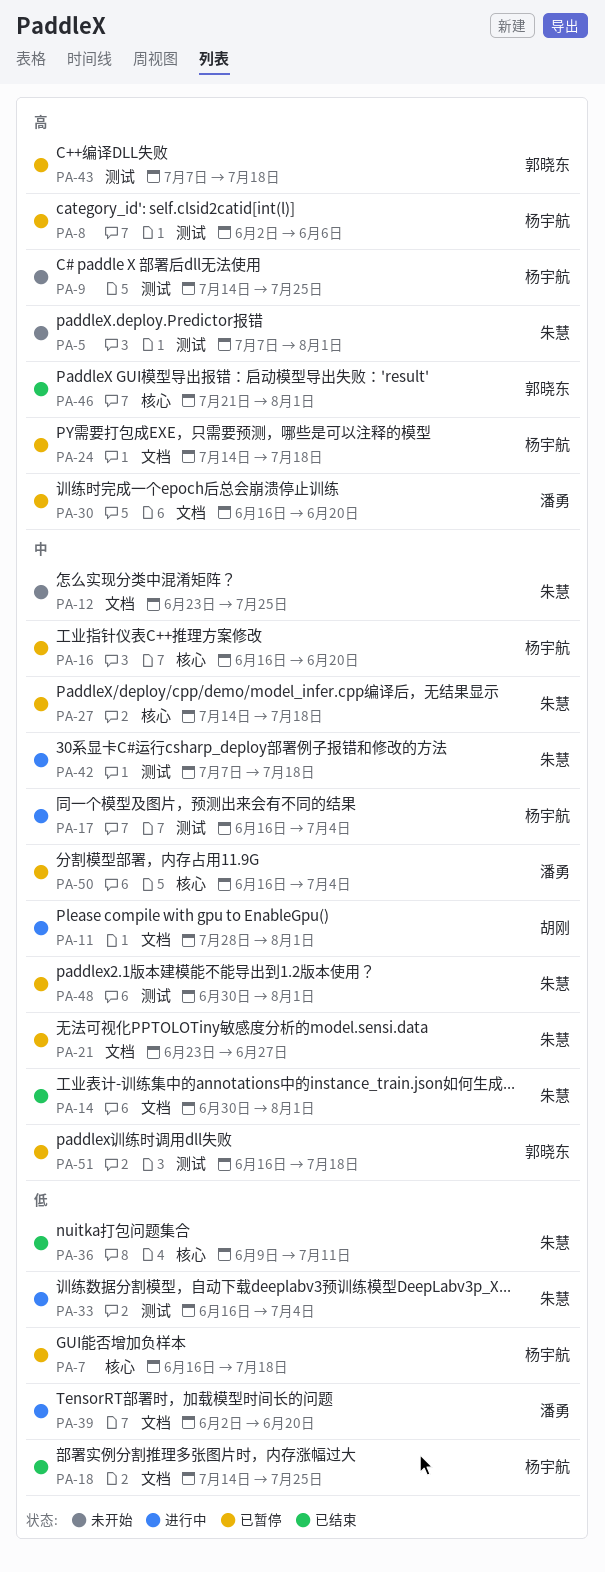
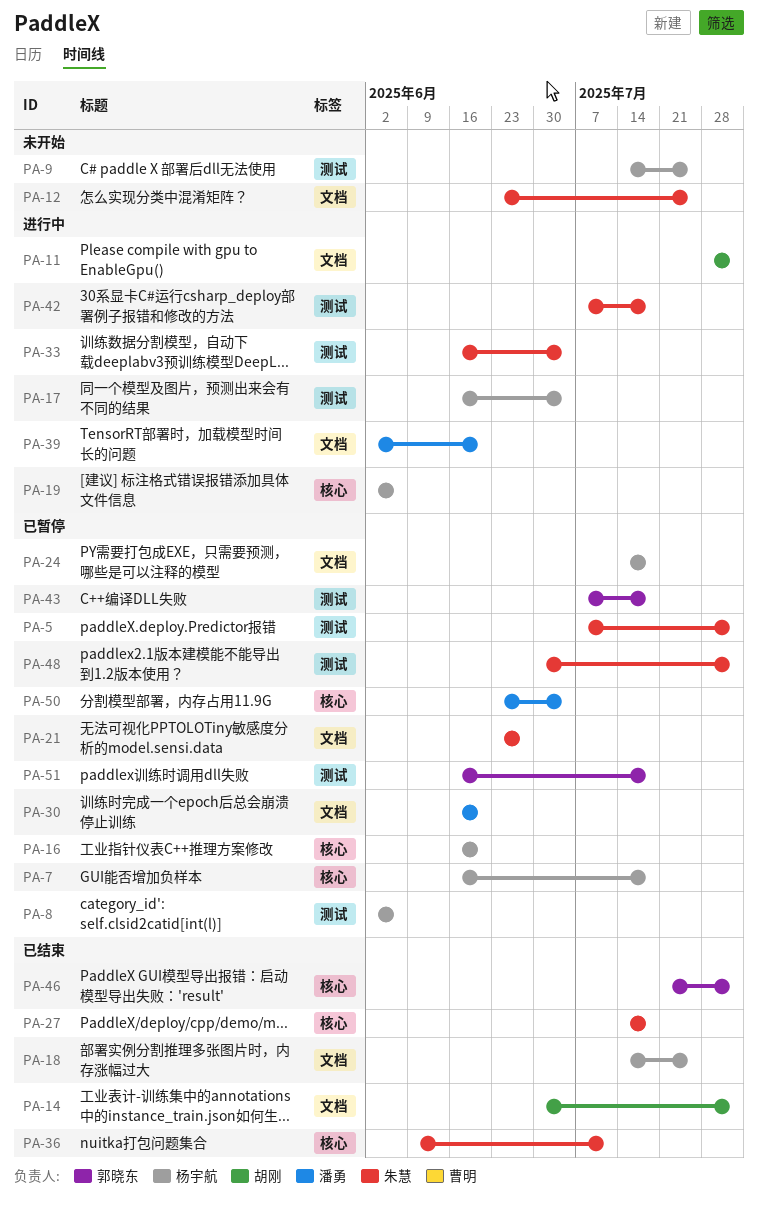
PA-5, status: 未开始 -> 已暂停
PA-14, owner: 朱慧 -> 胡刚
PA-19: none -> present
PA-27, status: 已暂停 -> 已结束
PA-50, start: Jun 16 -> Jun 23

